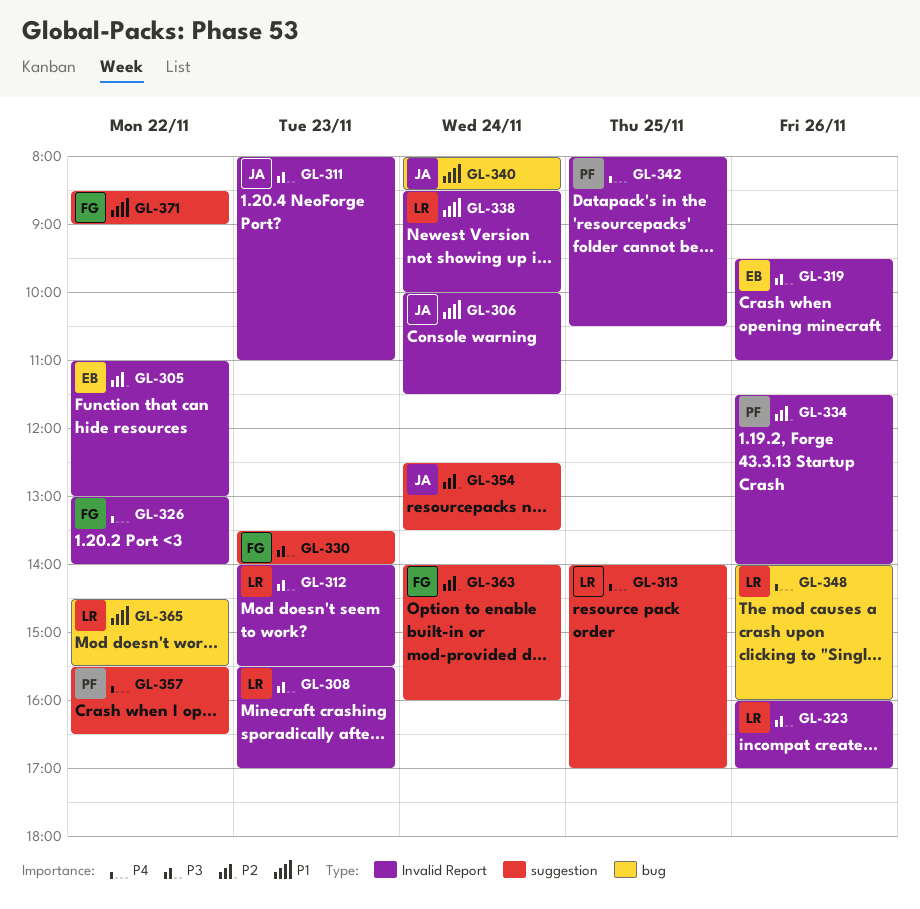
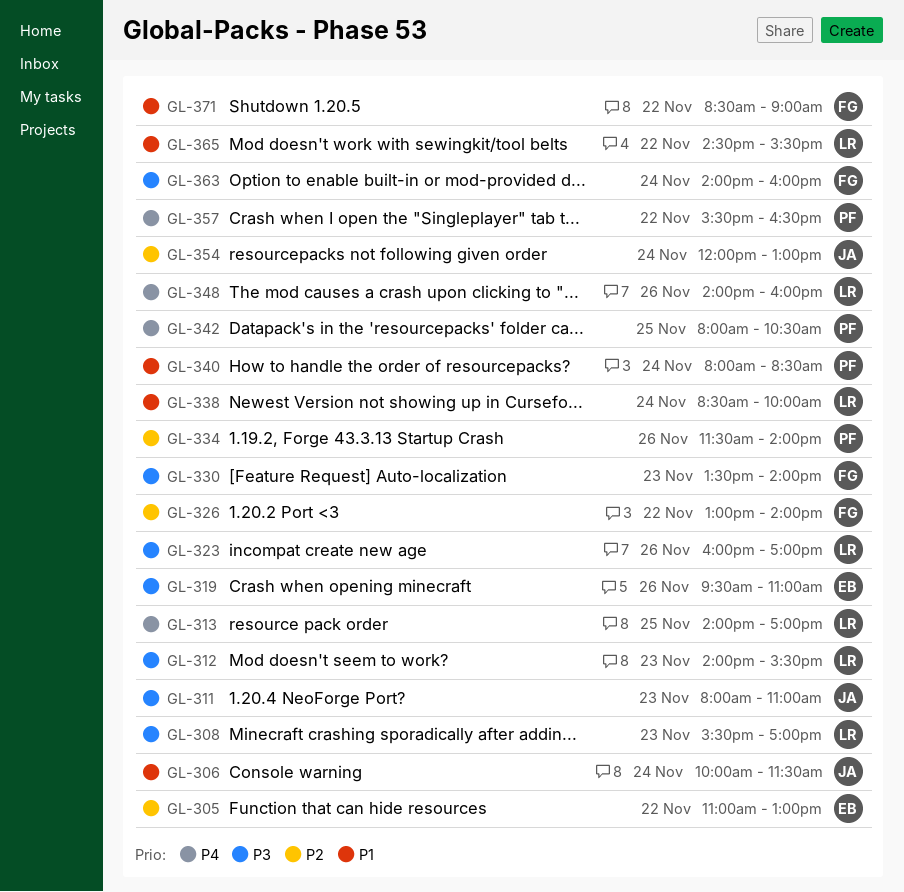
GL-326, priority: P4 -> P2
GL-340, owner: JA -> PF
GL-354, begins: 12:30 -> 12:00
GL-354, ends: 13:30 -> 13:00
GL-363, priority: P2 -> P3

